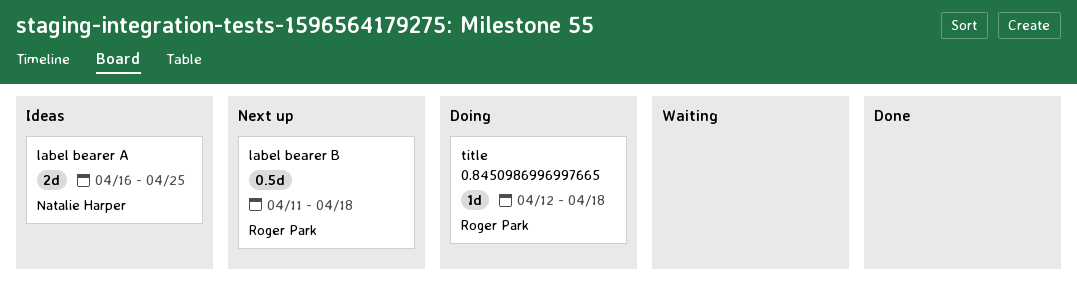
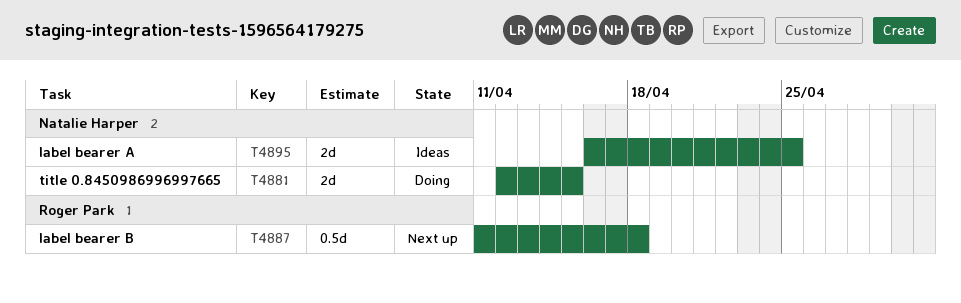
title 0.8450986996997665, owner: Roger Park -> Natalie Harper
title 0.8450986996997665, estimate: 1d -> 2d
title 0.8450986996997665, due: Apr 18 -> Apr 15

